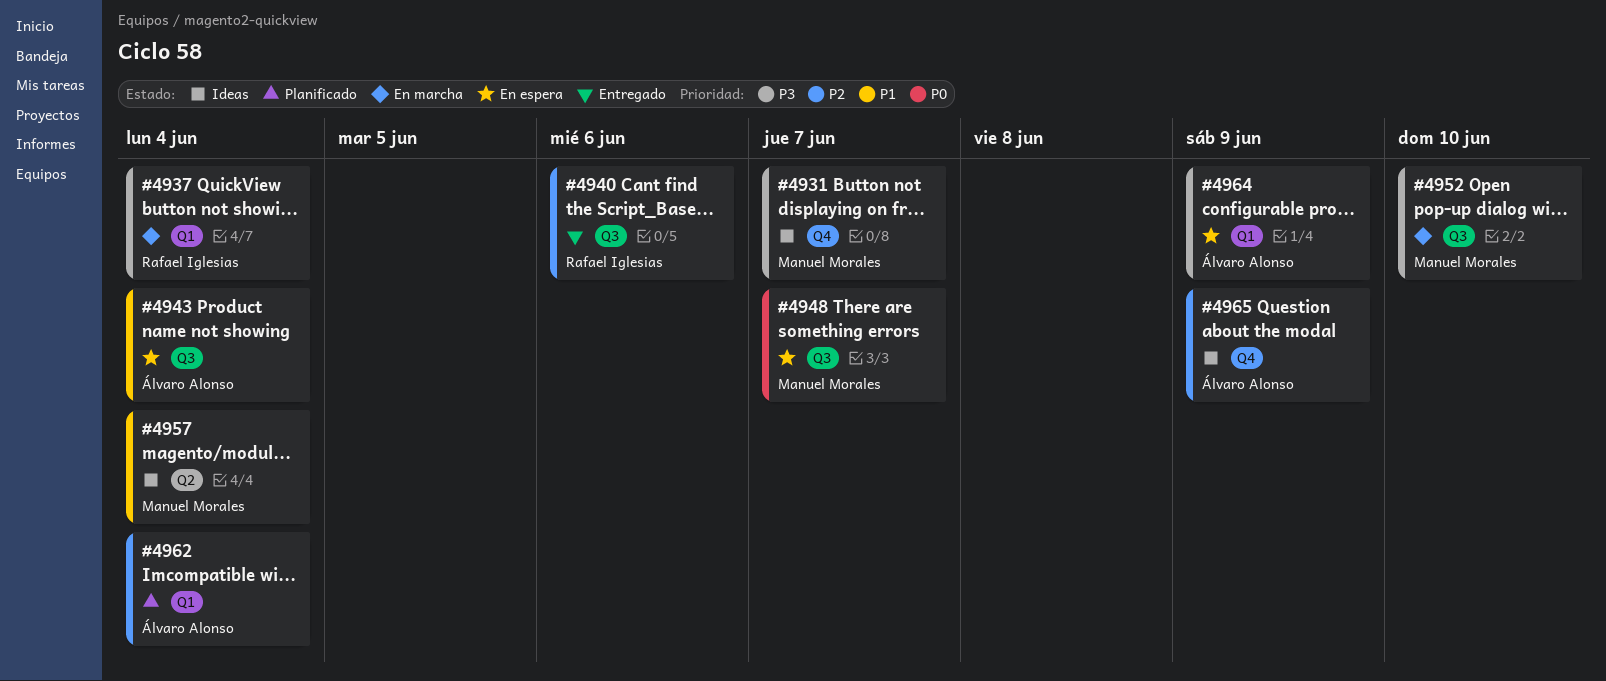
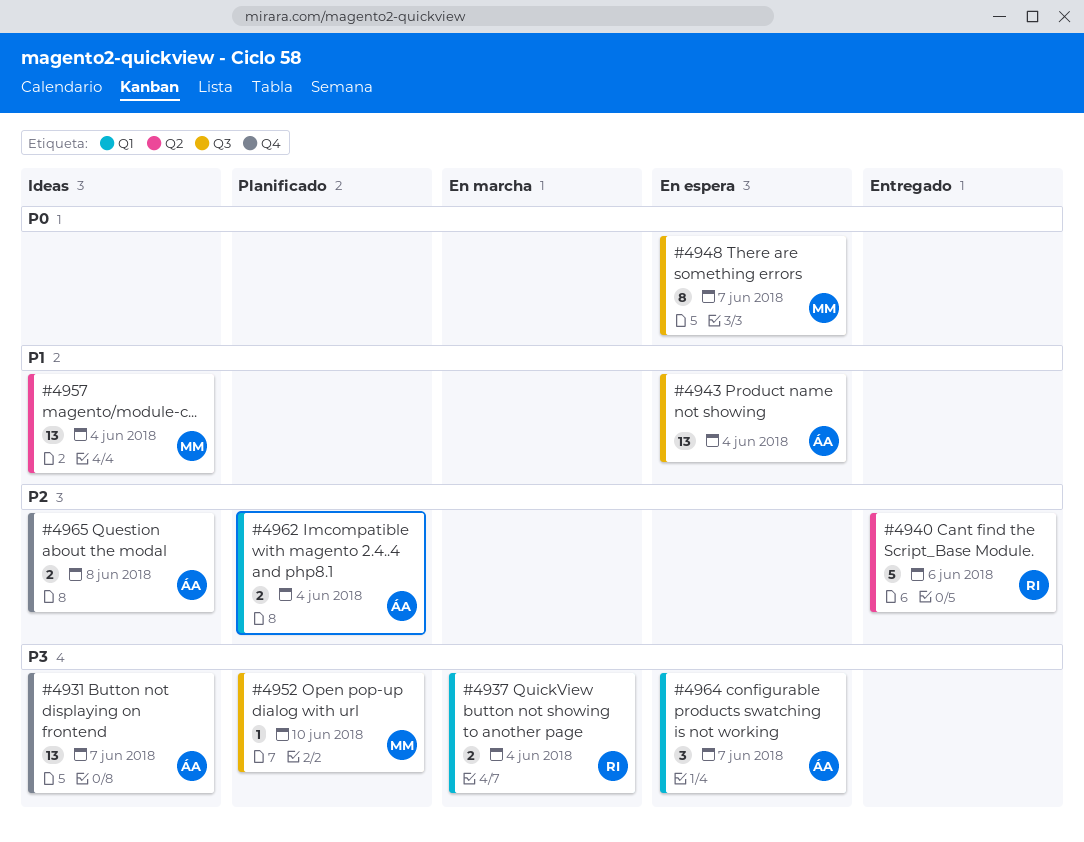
#4931, owner: Manuel Morales -> Álvaro Alonso
#4940, label: Q3 -> Q2
#4952, status: En marcha -> Planificado
#4964, due: Jun 9 -> Jun 7
#4965, due: Jun 9 -> Jun 8

